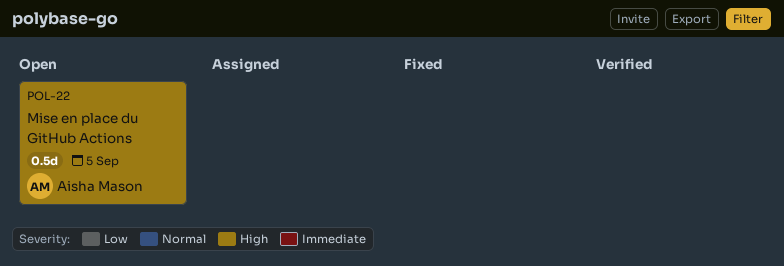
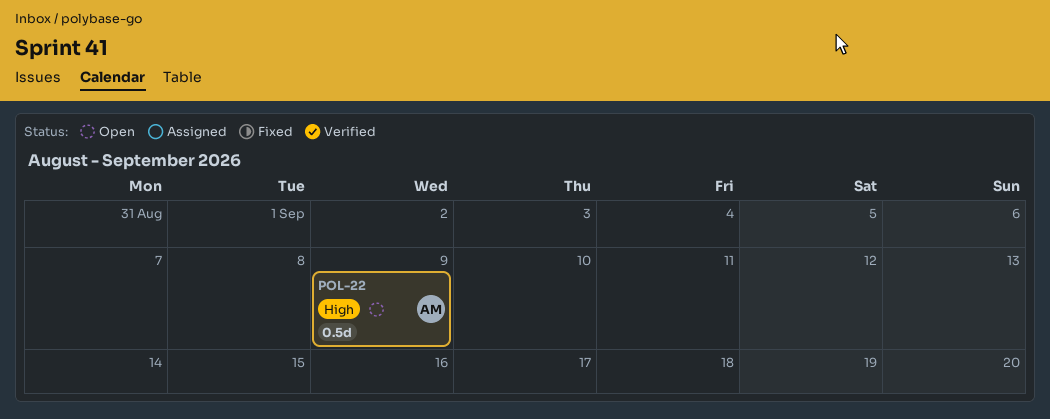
POL-22, due: Sep 5 -> Sep 9

